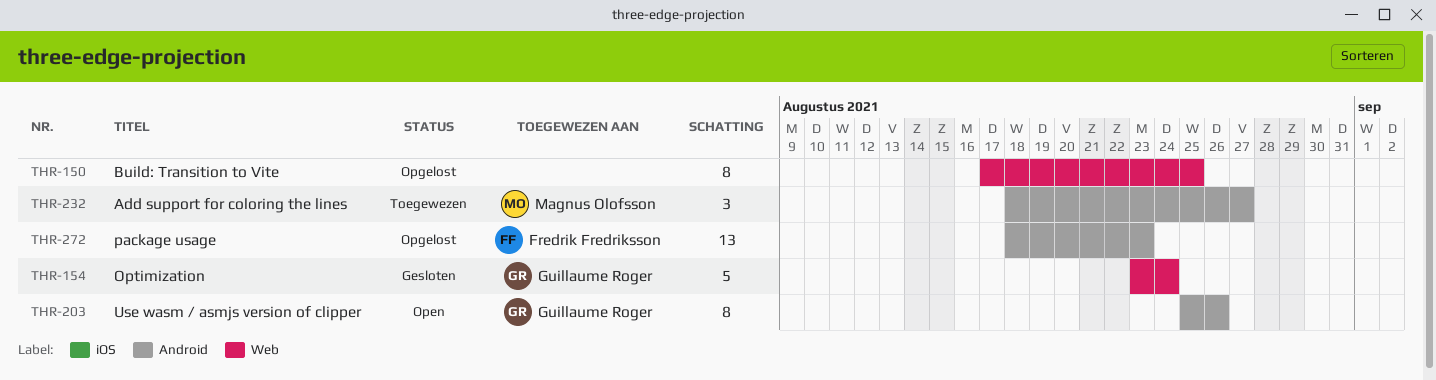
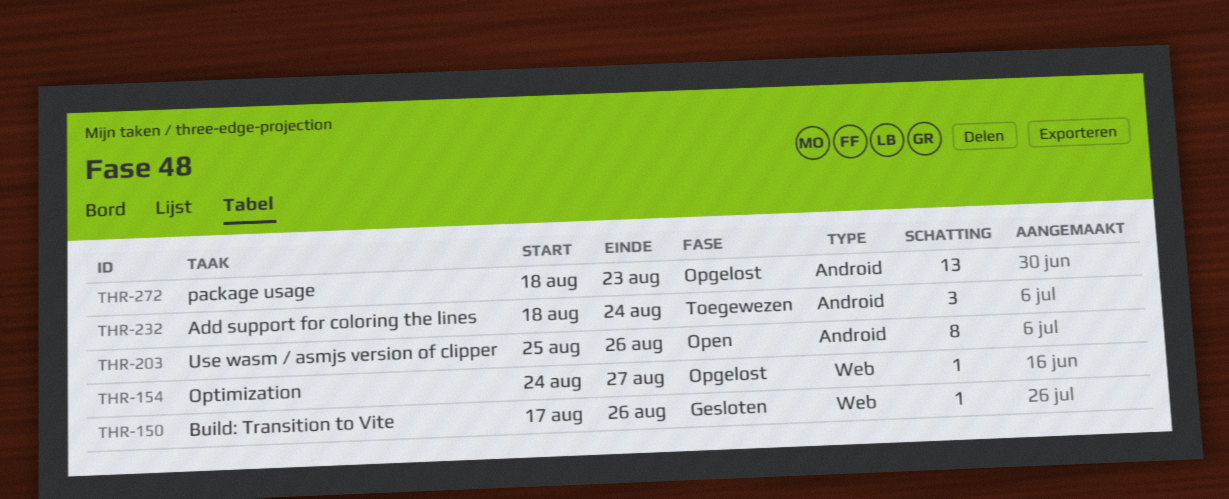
THR-150, status: Opgelost -> Gesloten
THR-150, estimate: 8 -> 1
THR-150, due: Aug 25 -> Aug 26
THR-154, status: Gesloten -> Opgelost
THR-154, estimate: 5 -> 1
THR-154, start: Aug 23 -> Aug 24
THR-154, due: Aug 24 -> Aug 27
THR-232, due: Aug 27 -> Aug 24

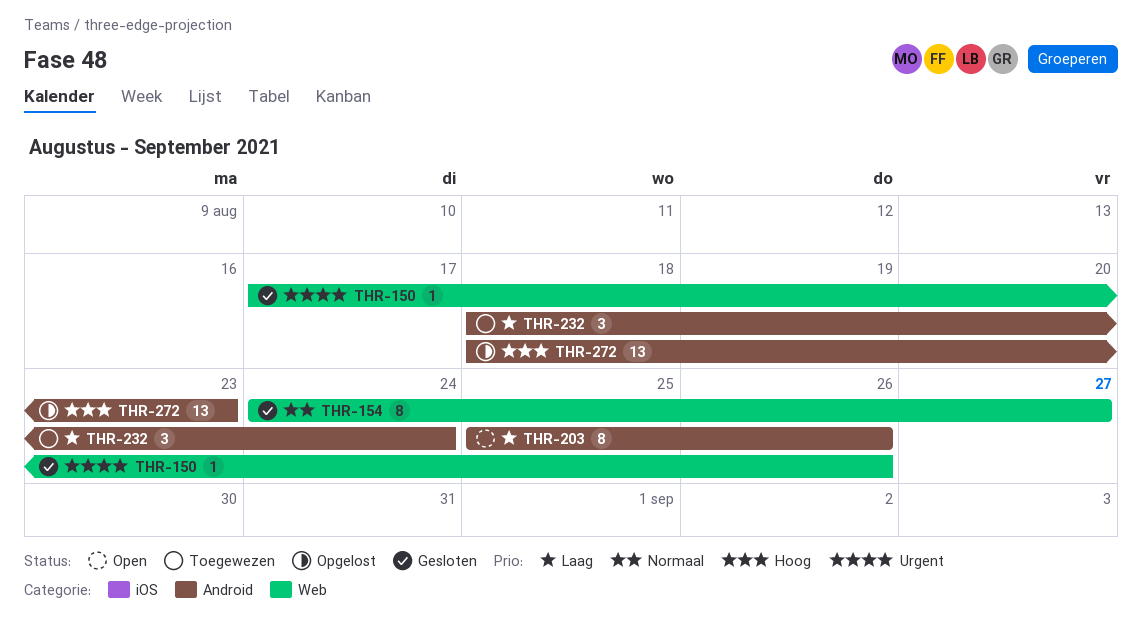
THR-154, status: Opgelost -> Gesloten
THR-154, estimate: 1 -> 8

